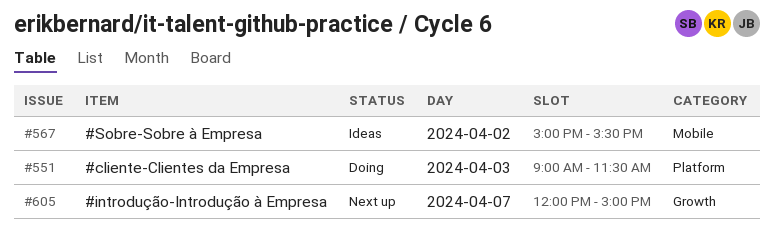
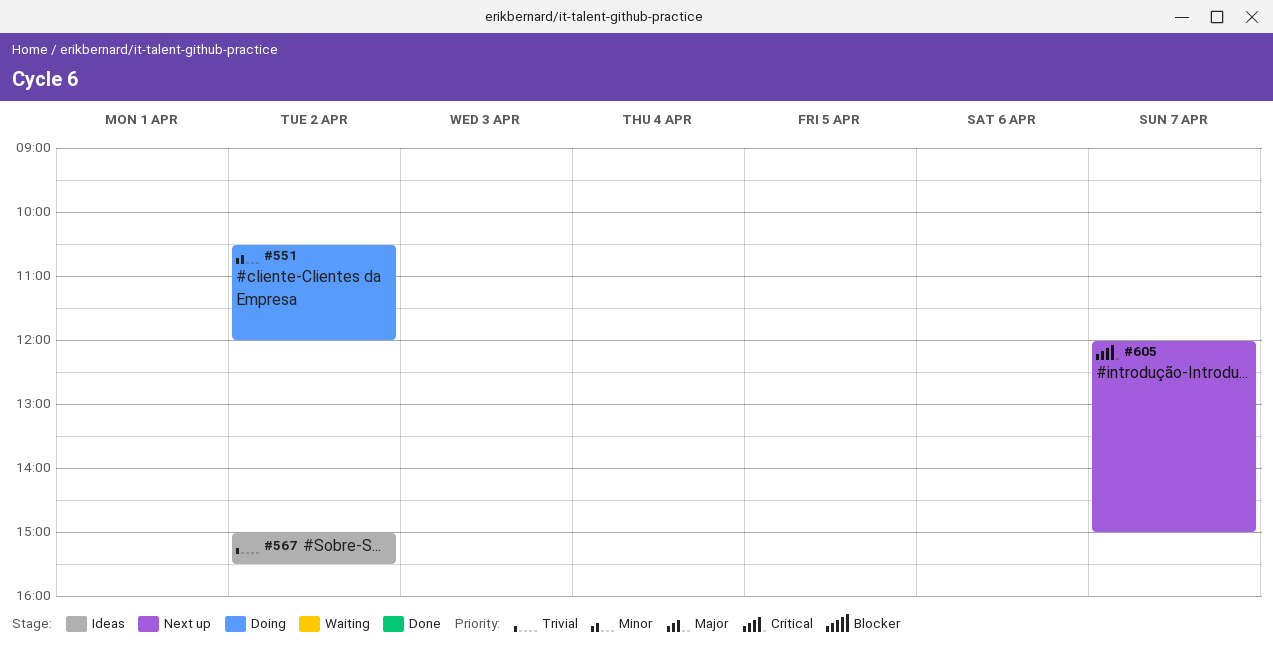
#551, day: Apr 3 -> Apr 2
#551, begins: 09:00 -> 10:30
#551, ends: 11:30 -> 12:00

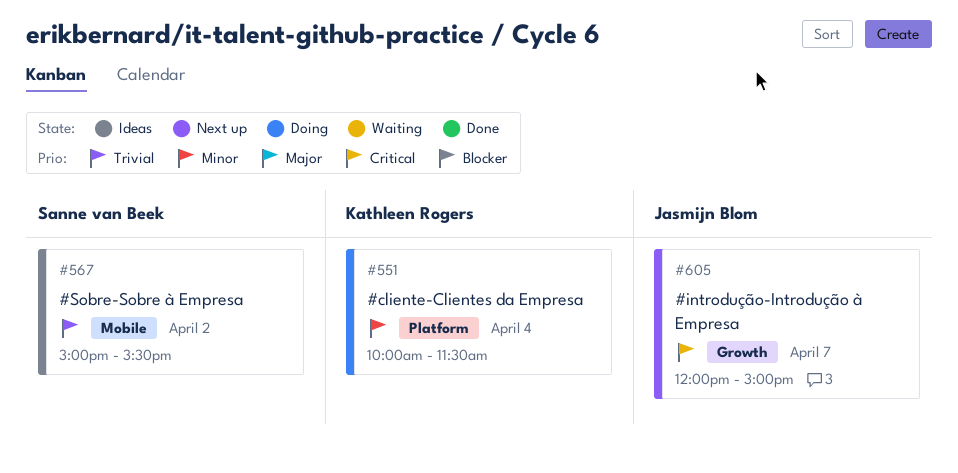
#551, day: Apr 2 -> Apr 4
#551, begins: 10:30 -> 10:00
#551, ends: 12:00 -> 11:30

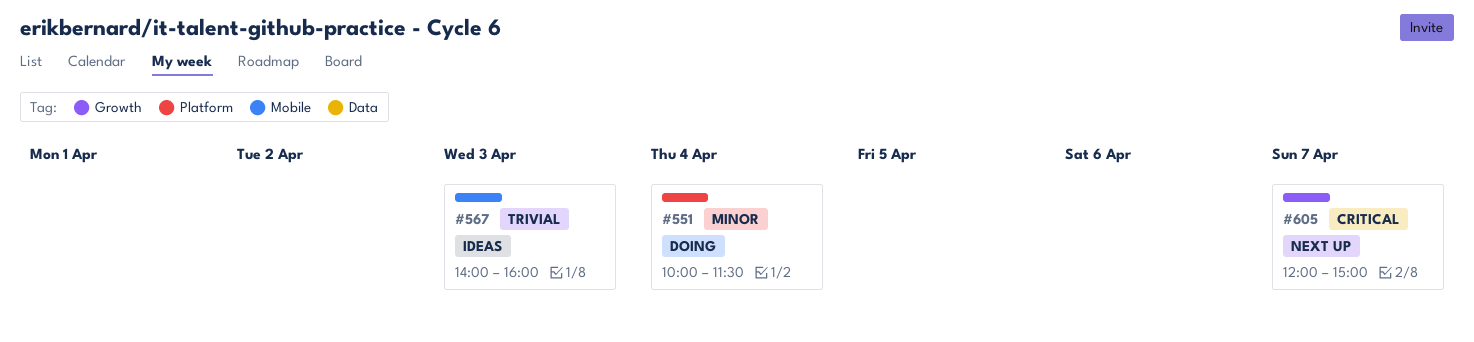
#567, day: Apr 2 -> Apr 3
#567, begins: 15:00 -> 14:00
#567, ends: 15:30 -> 16:00

